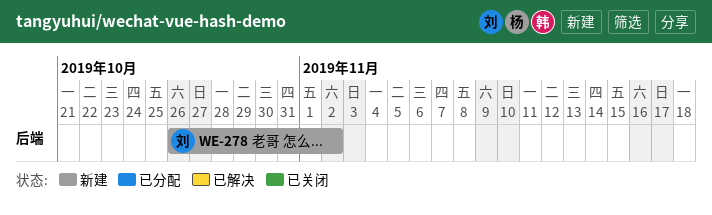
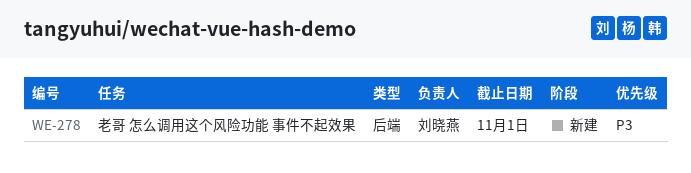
WE-278, due: Nov 2 -> Nov 1

